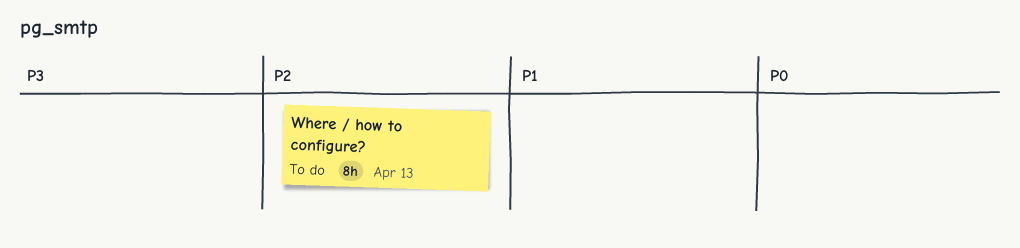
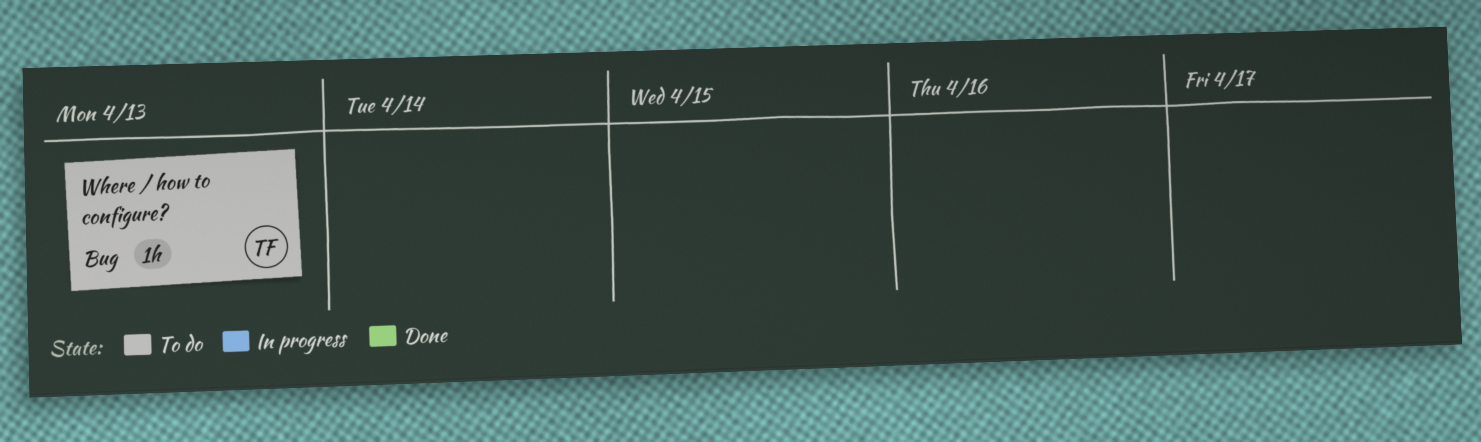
Where / how to configure?, estimate: 8h -> 1h

